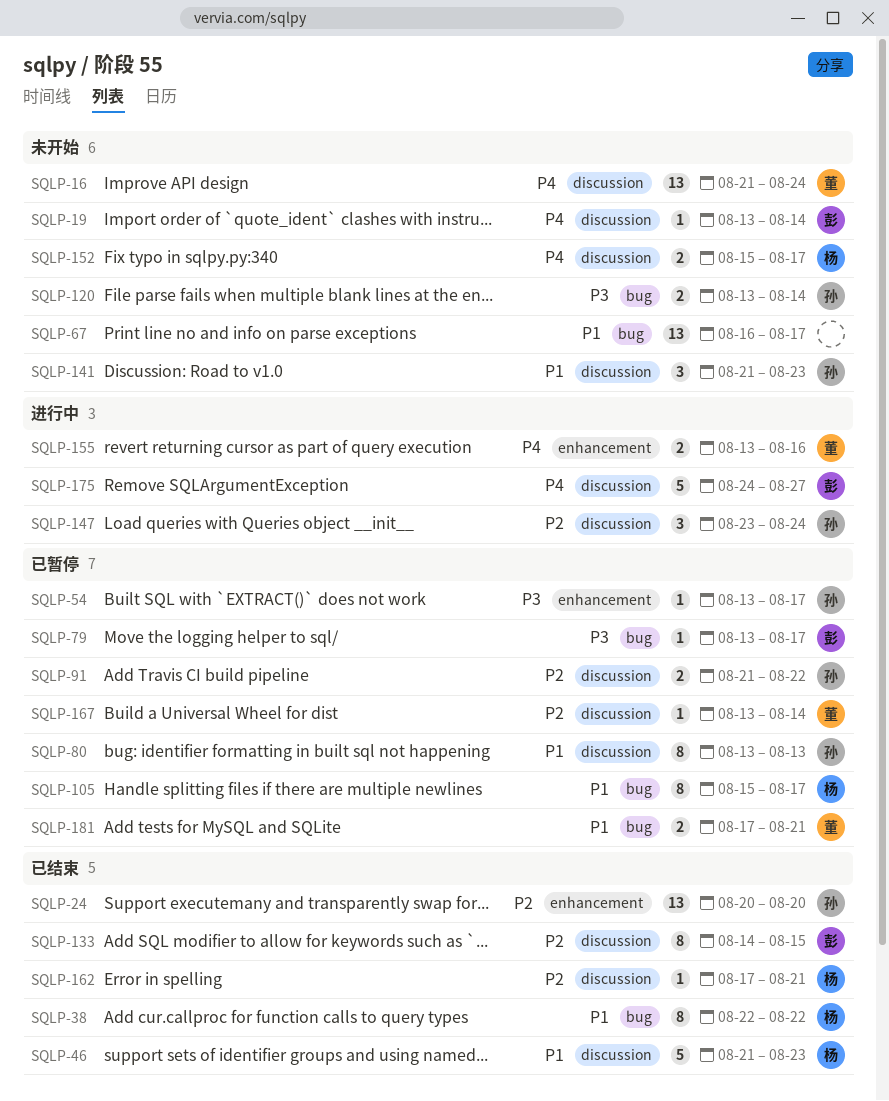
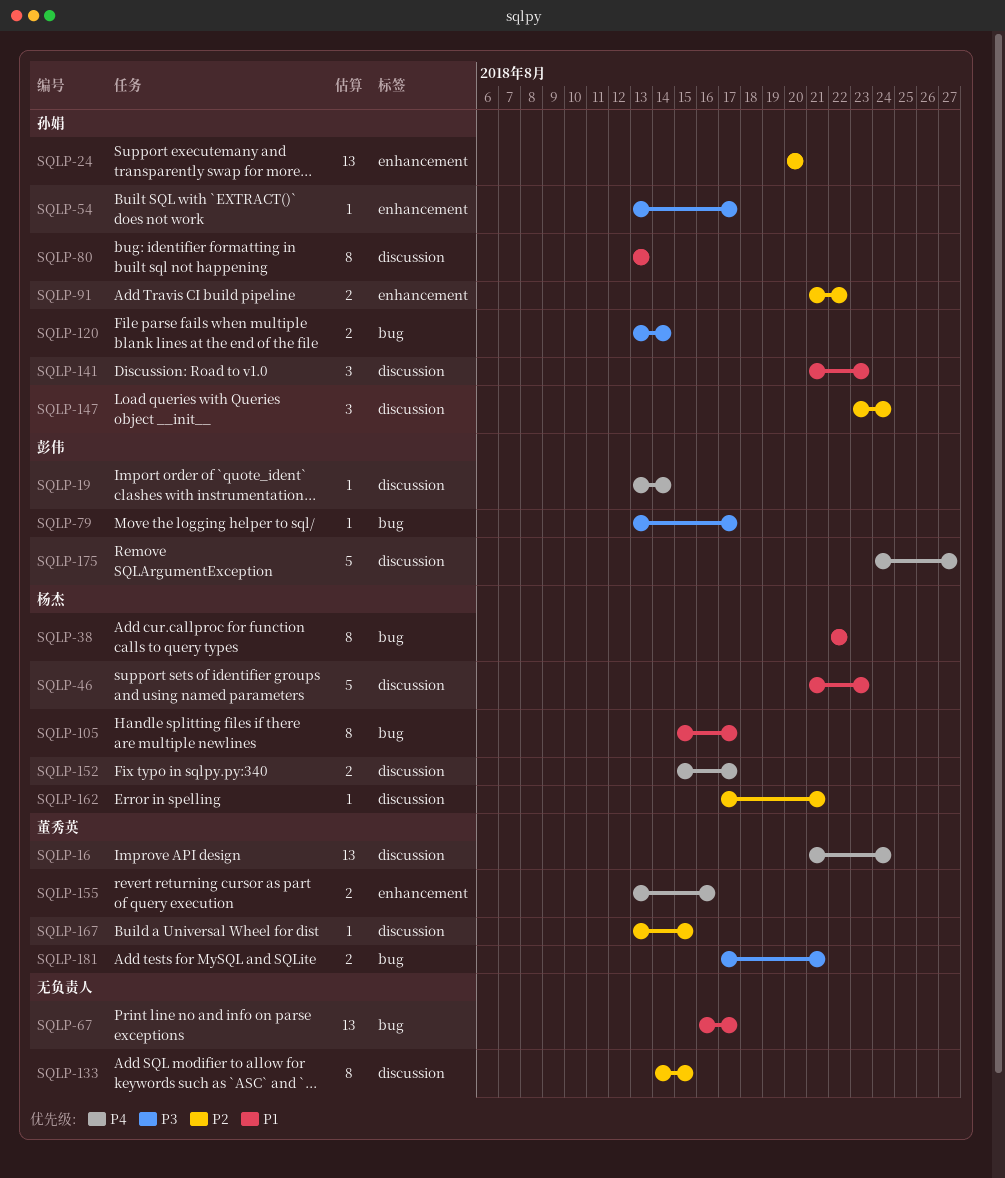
SQLP-91, label: discussion -> enhancement
SQLP-133, owner: 彭伟 -> none
SQLP-167, due: Aug 14 -> Aug 15
SQLP-181, priority: P1 -> P3

